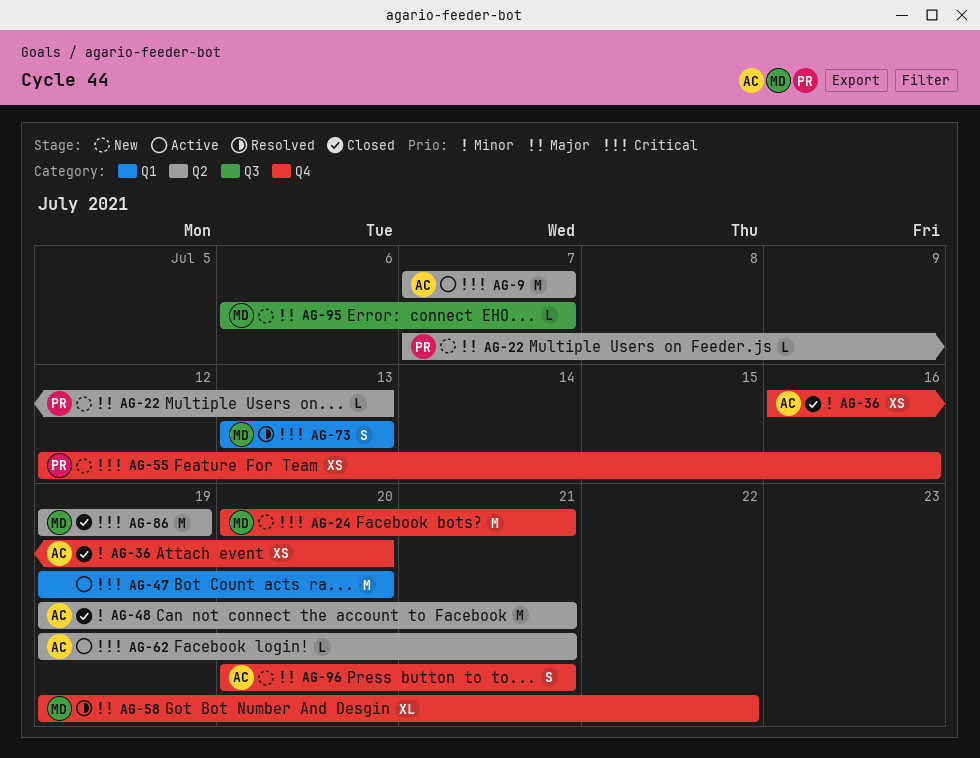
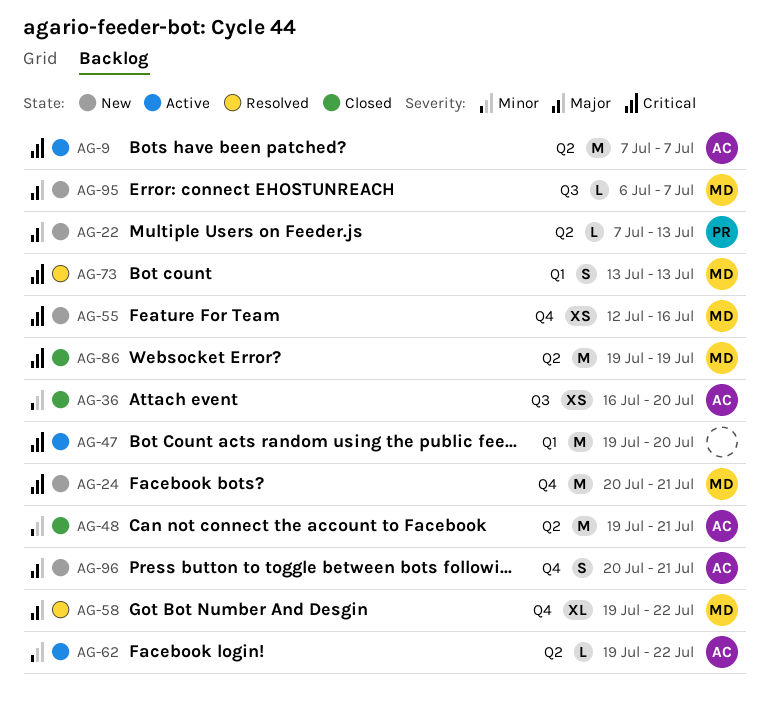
AG-36, label: Q4 -> Q3
AG-55, owner: PR -> MD
AG-62, priority: Critical -> Minor
AG-62, due: Jul 21 -> Jul 22

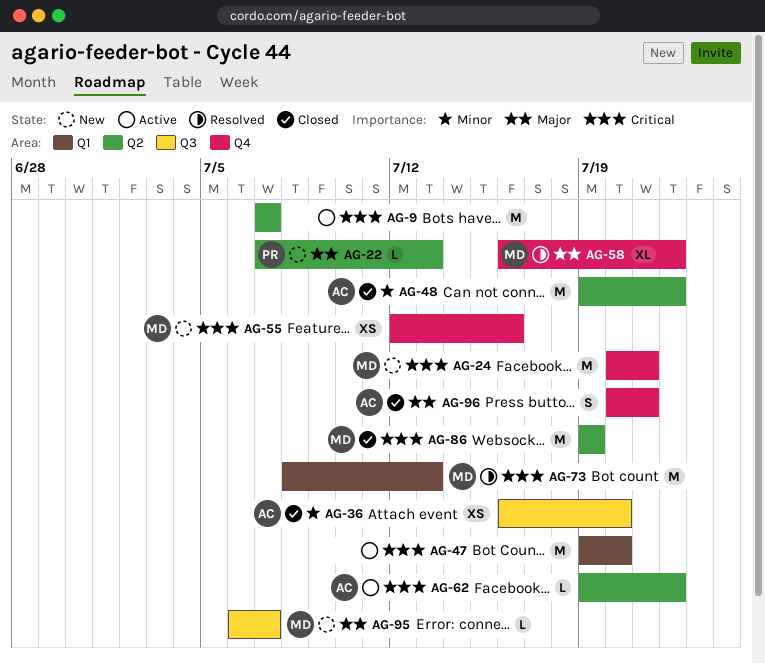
AG-9, owner: AC -> none
AG-48, due: Jul 21 -> Jul 22
AG-58, start: Jul 19 -> Jul 16
AG-62, priority: Minor -> Critical
AG-73, estimate: S -> M
AG-73, start: Jul 13 -> Jul 8
AG-96, status: New -> Closed

